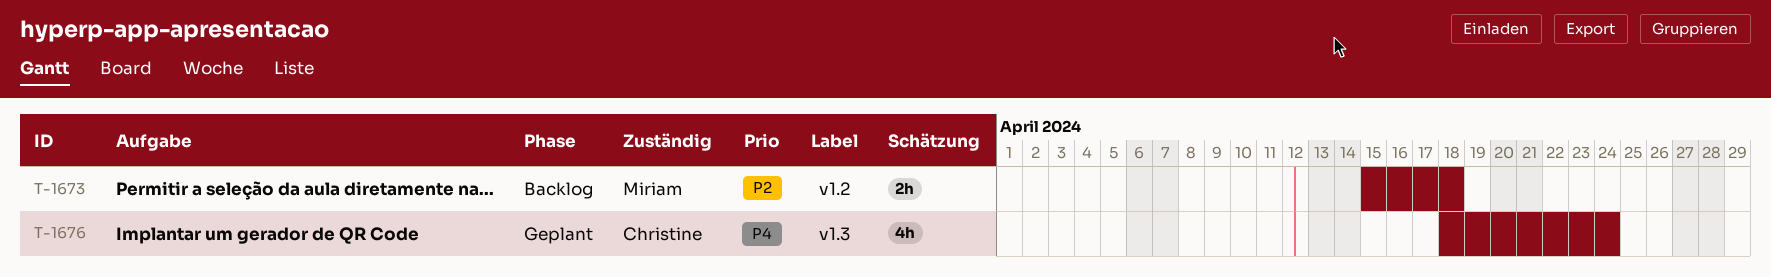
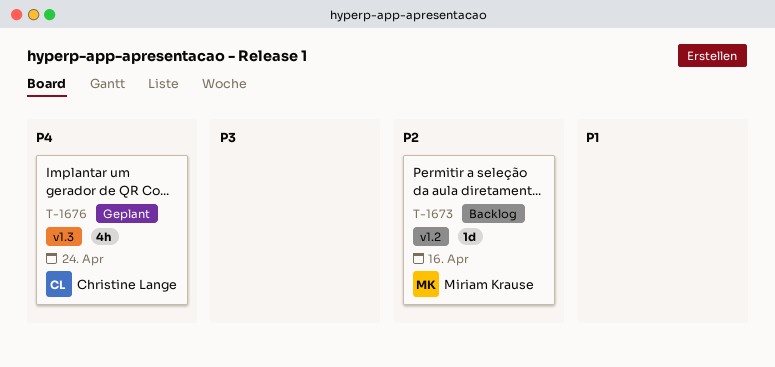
T-1673, estimate: 2h -> 1d
T-1673, due: Apr 18 -> Apr 16

